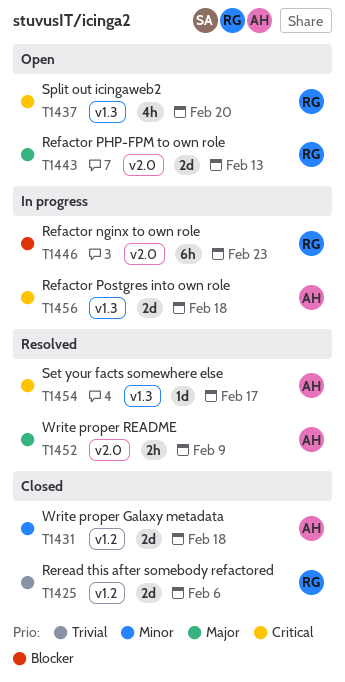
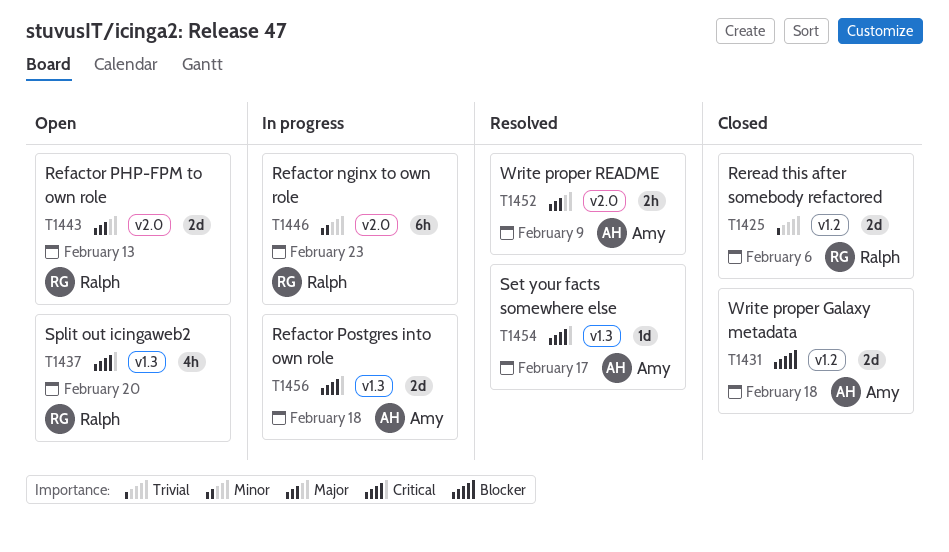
T1431, priority: Minor -> Blocker
T1446, priority: Blocker -> Minor

